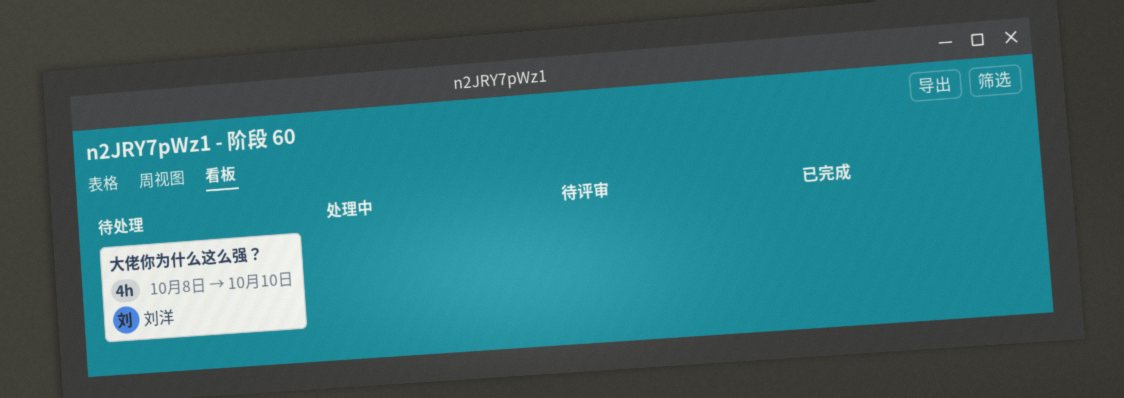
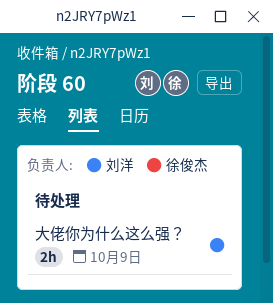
大佬你为什么这么强？, estimate: 4h -> 2h
大佬你为什么这么强？, due: Oct 10 -> Oct 9

